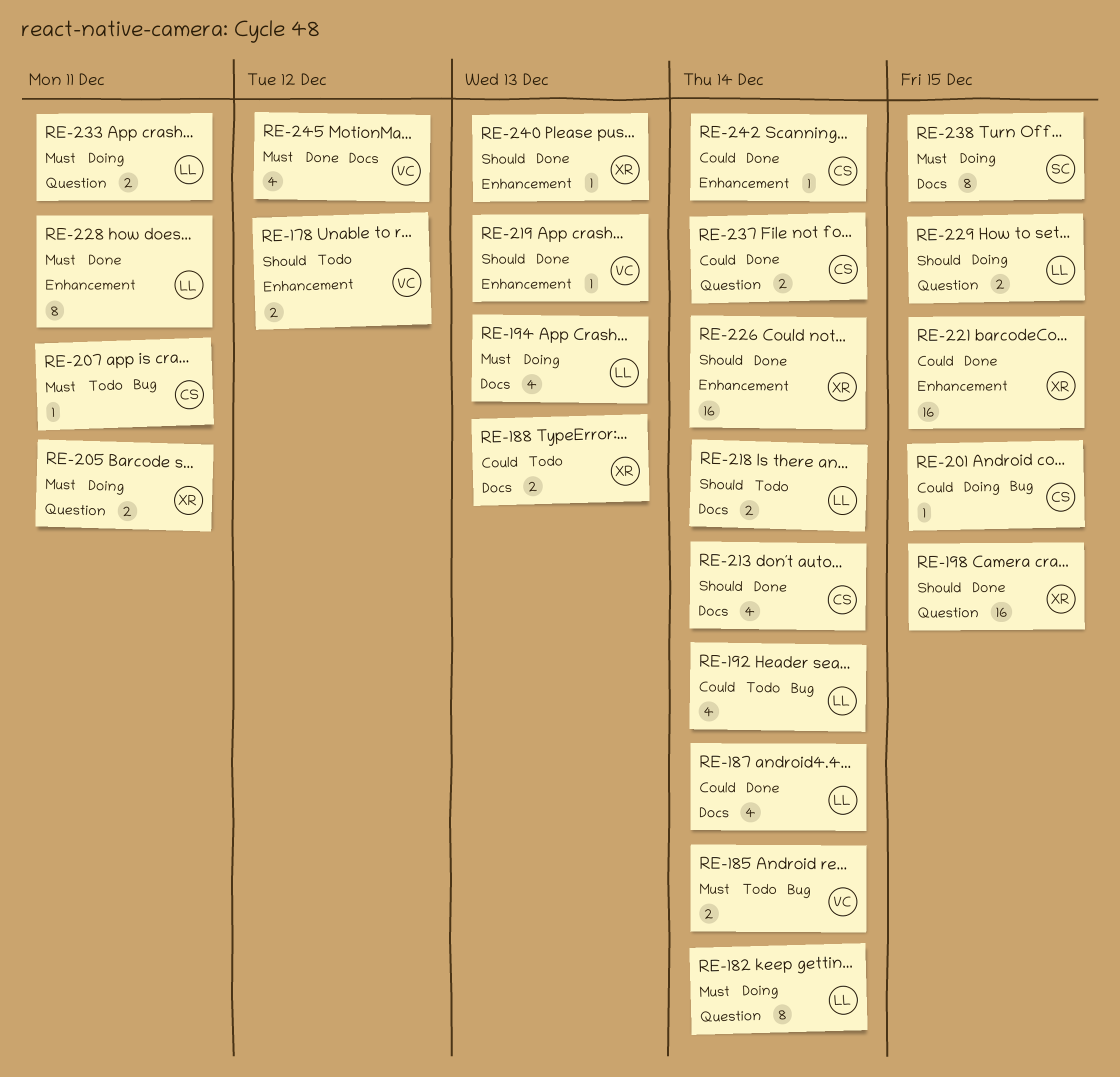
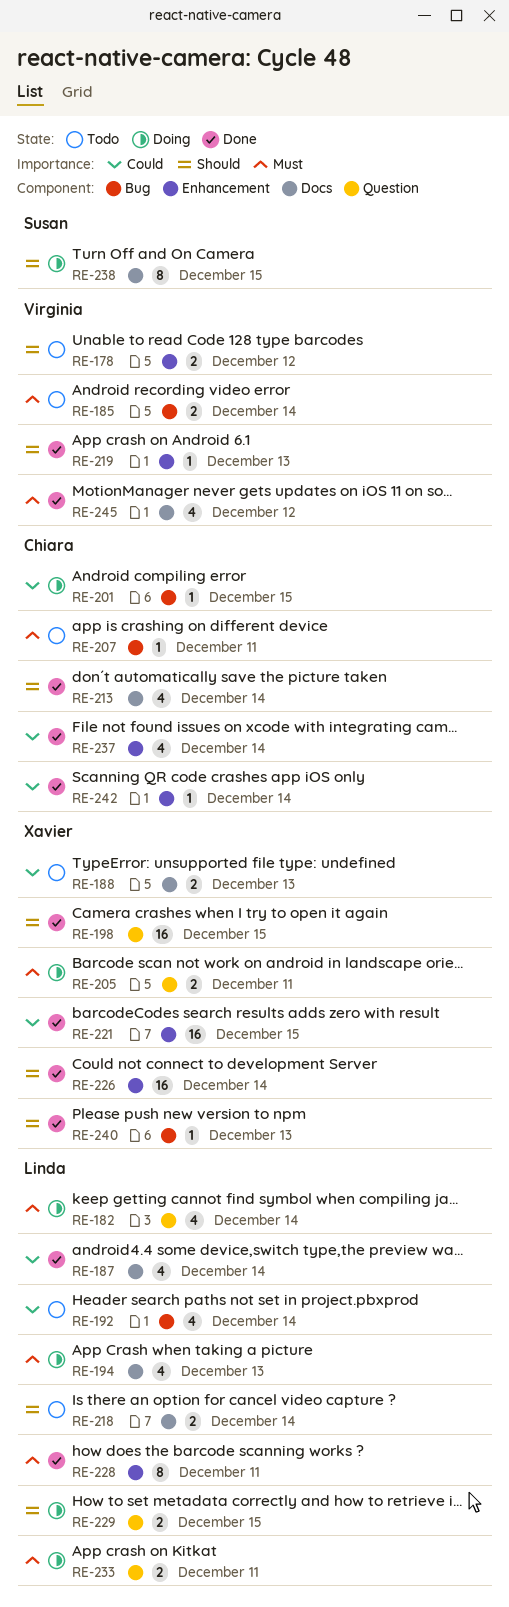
RE-182, estimate: 8 -> 4
RE-237, label: Question -> Enhancement
RE-237, estimate: 2 -> 4
RE-238, priority: Must -> Should
RE-240, label: Enhancement -> Bug

